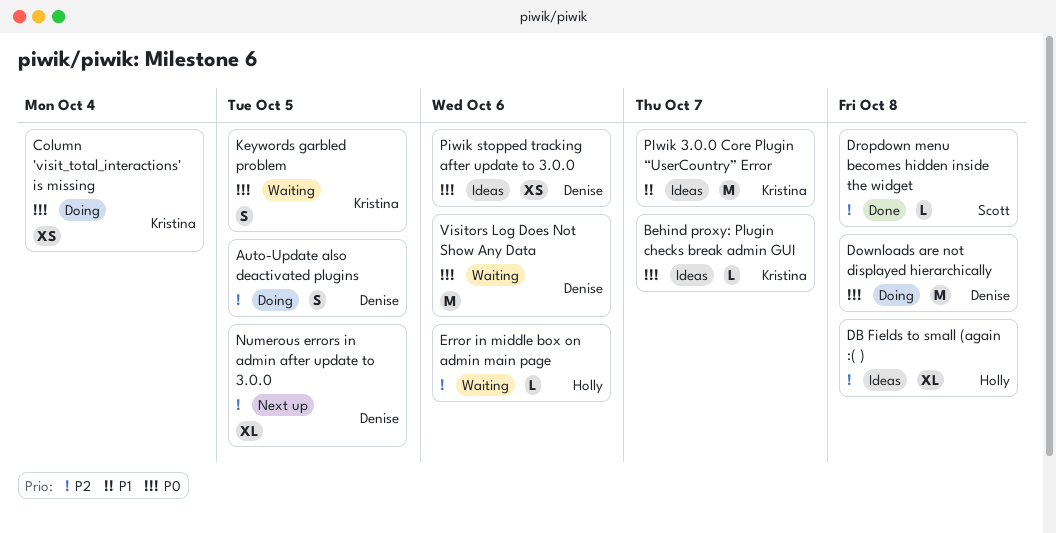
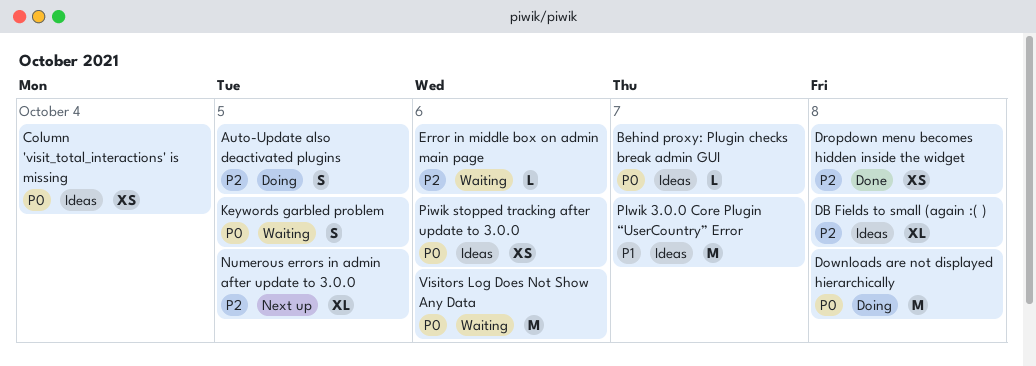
Column 'visit_total_interactions' is missing, status: Doing -> Ideas
Dropdown menu becomes hidden inside the widget, estimate: L -> XS

